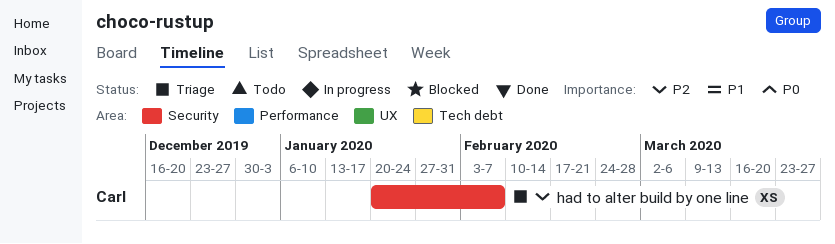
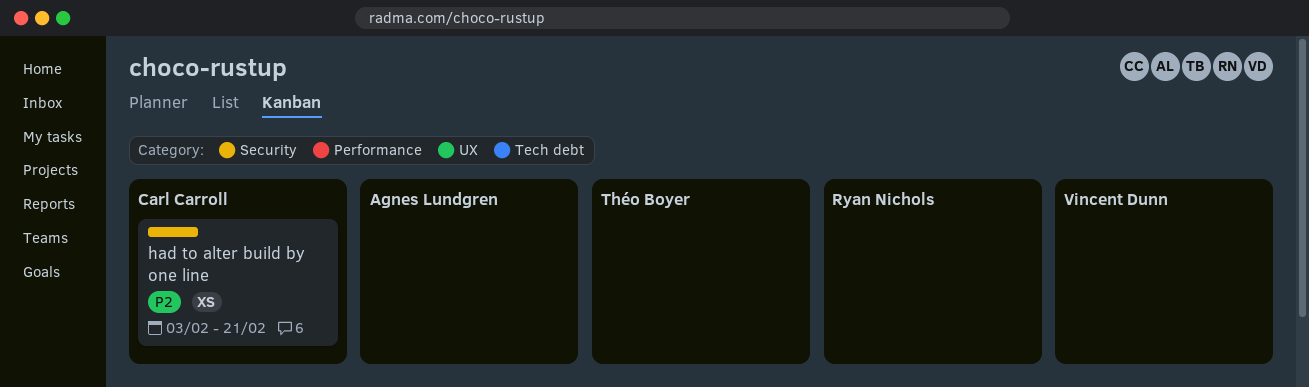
had to alter build by one line, start: Jan 20 -> Feb 3
had to alter build by one line, due: Feb 7 -> Feb 21

